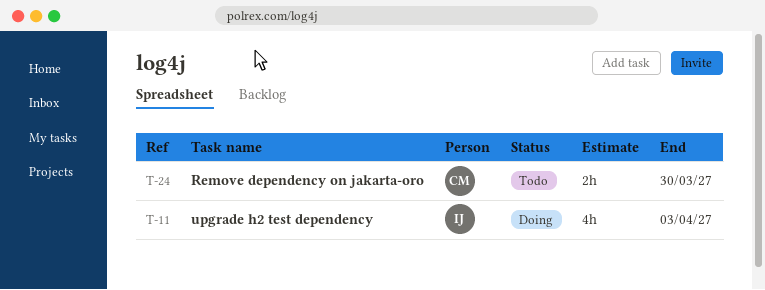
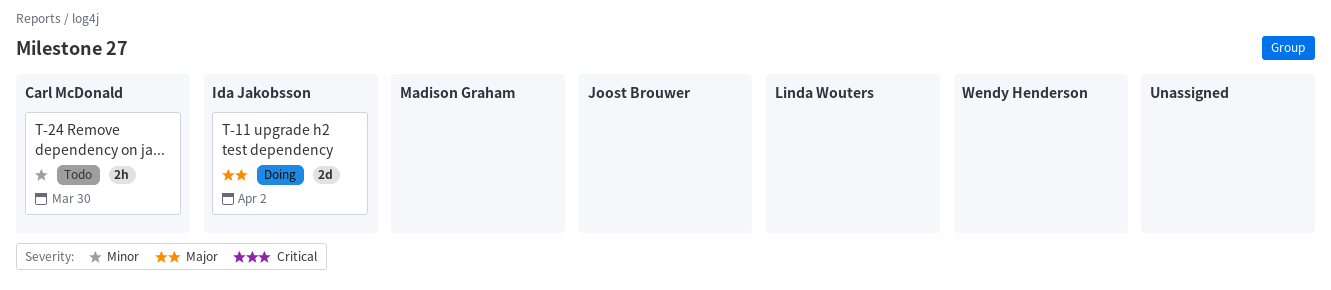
T-11, estimate: 4h -> 2d
T-11, due: Apr 3 -> Apr 2

